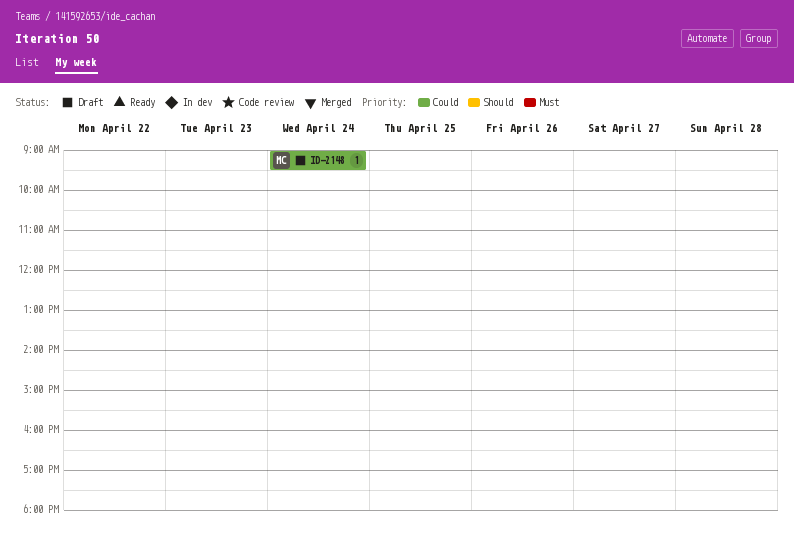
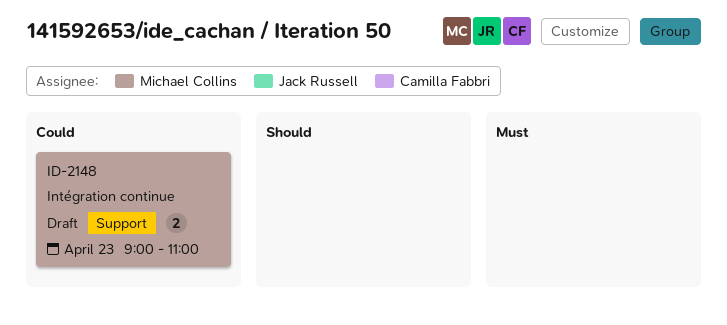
ID-2148, estimate: 1 -> 2
ID-2148, day: Apr 24 -> Apr 23
ID-2148, ends: 09:30 -> 11:00

